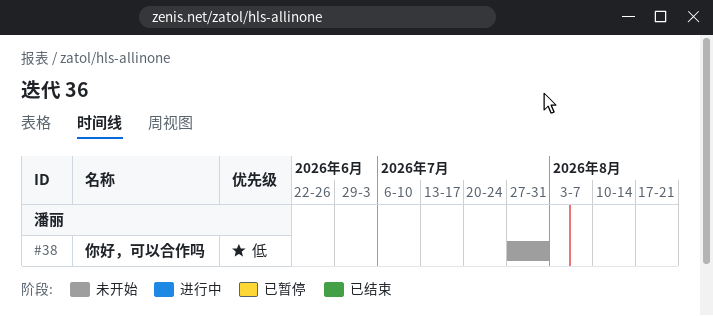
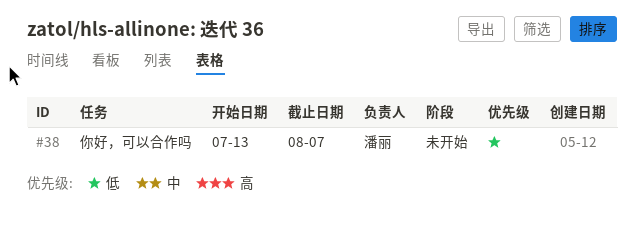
#38, start: Jul 27 -> Jul 13
#38, due: Jul 31 -> Aug 7

